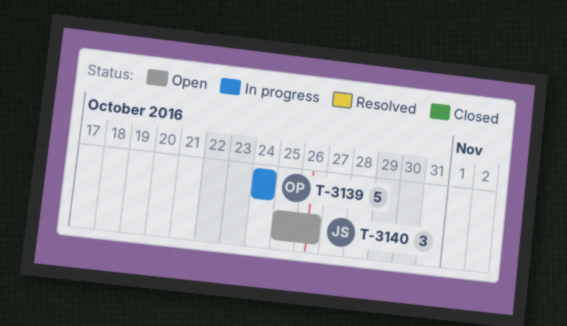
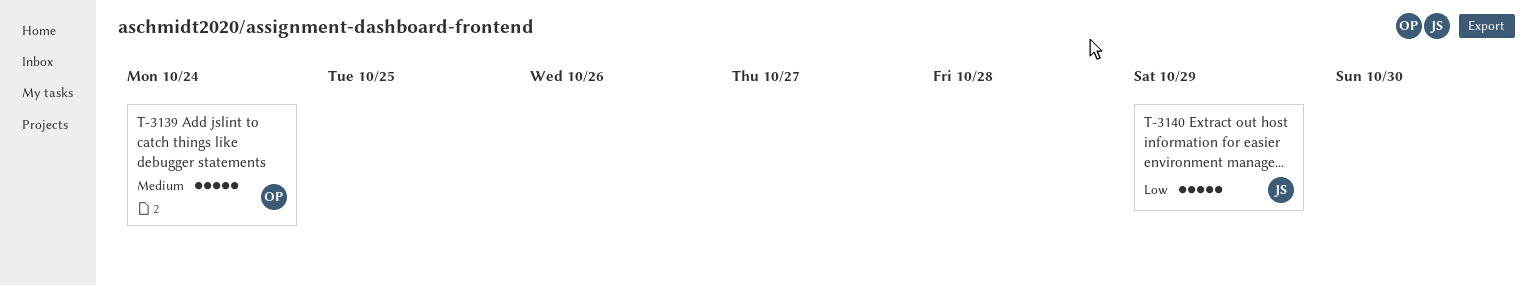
T-3140, estimate: 3 -> 5
T-3140, due: Oct 26 -> Oct 29

